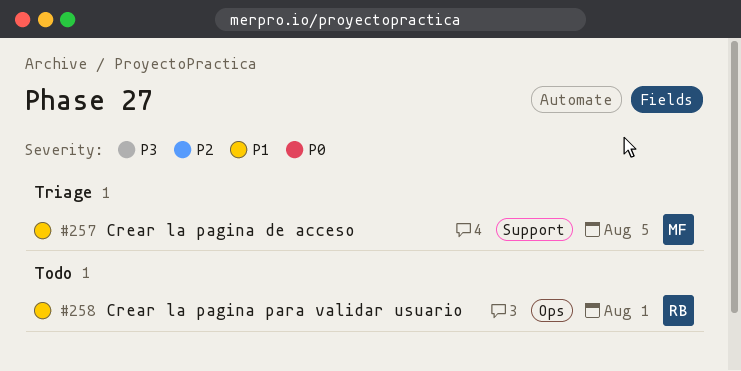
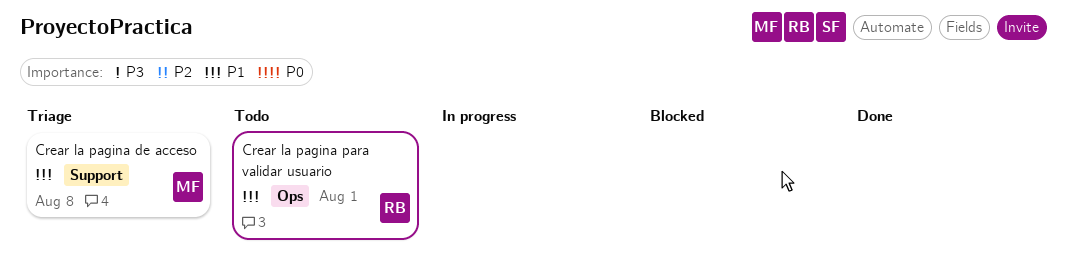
Crear la pagina de acceso, due: Aug 5 -> Aug 8

